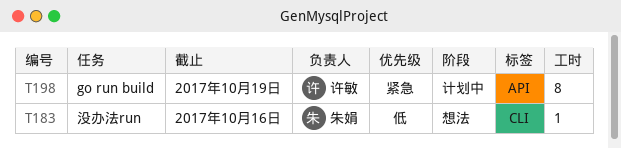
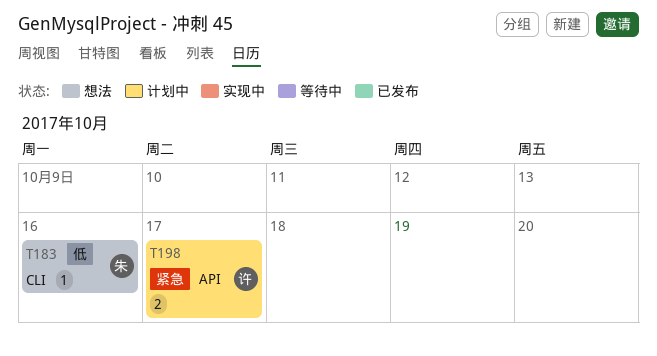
T198, estimate: 8 -> 2
T198, due: Oct 19 -> Oct 17

